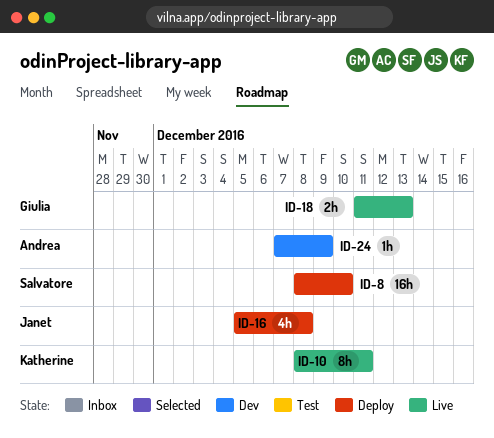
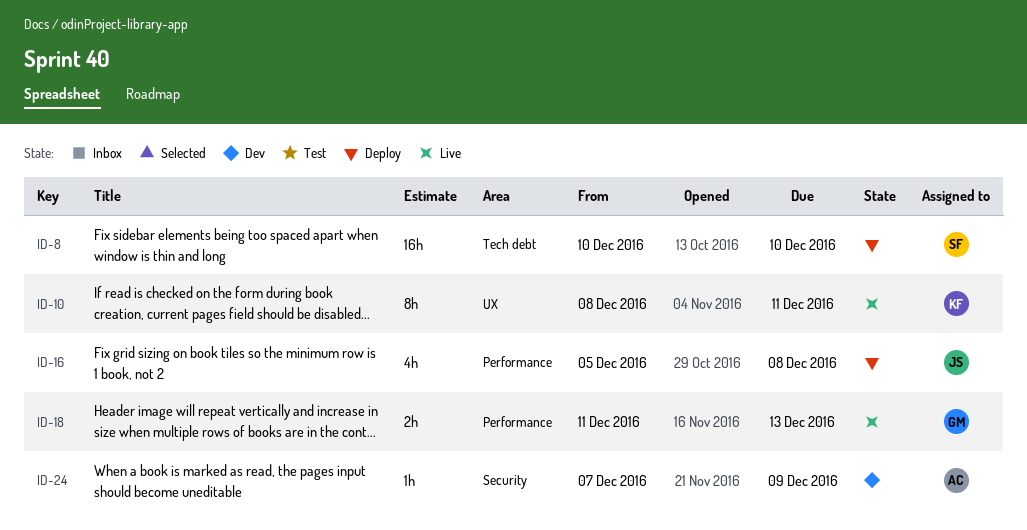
ID-8, start: Dec 8 -> Dec 10

